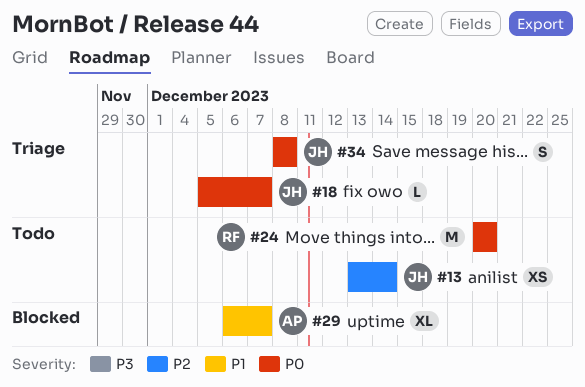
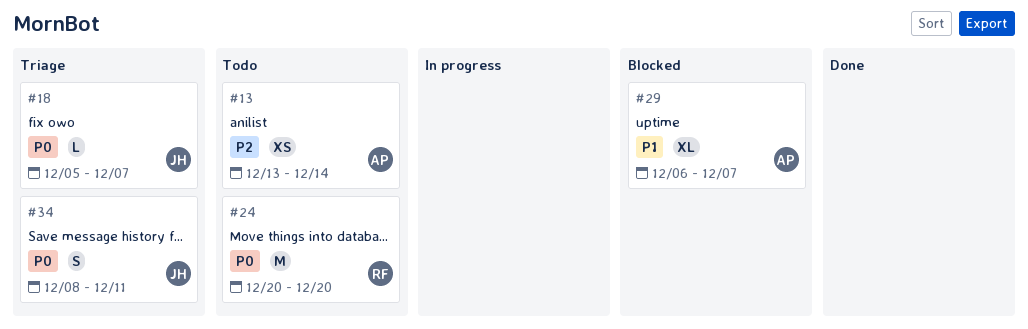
#13, owner: JH -> AP
#34, due: Dec 8 -> Dec 11

